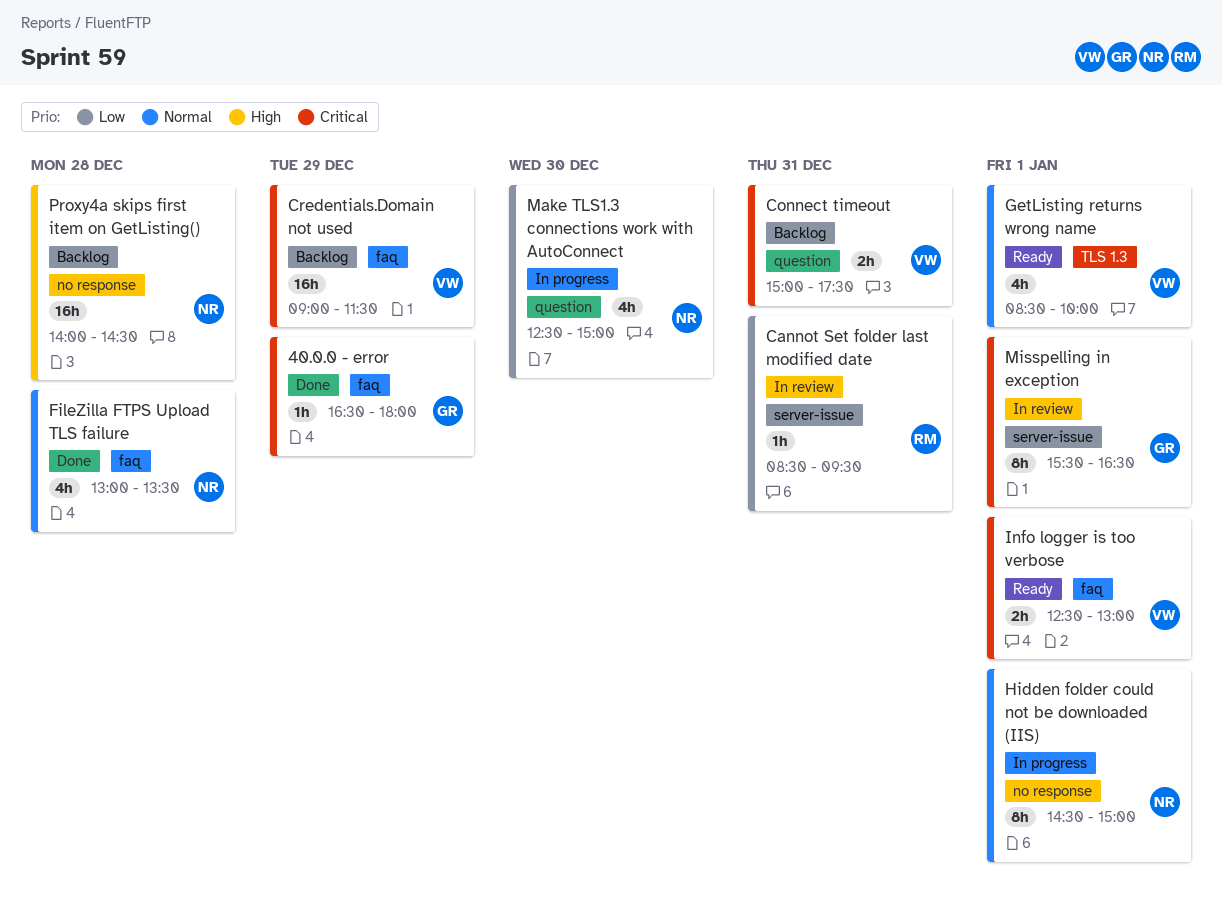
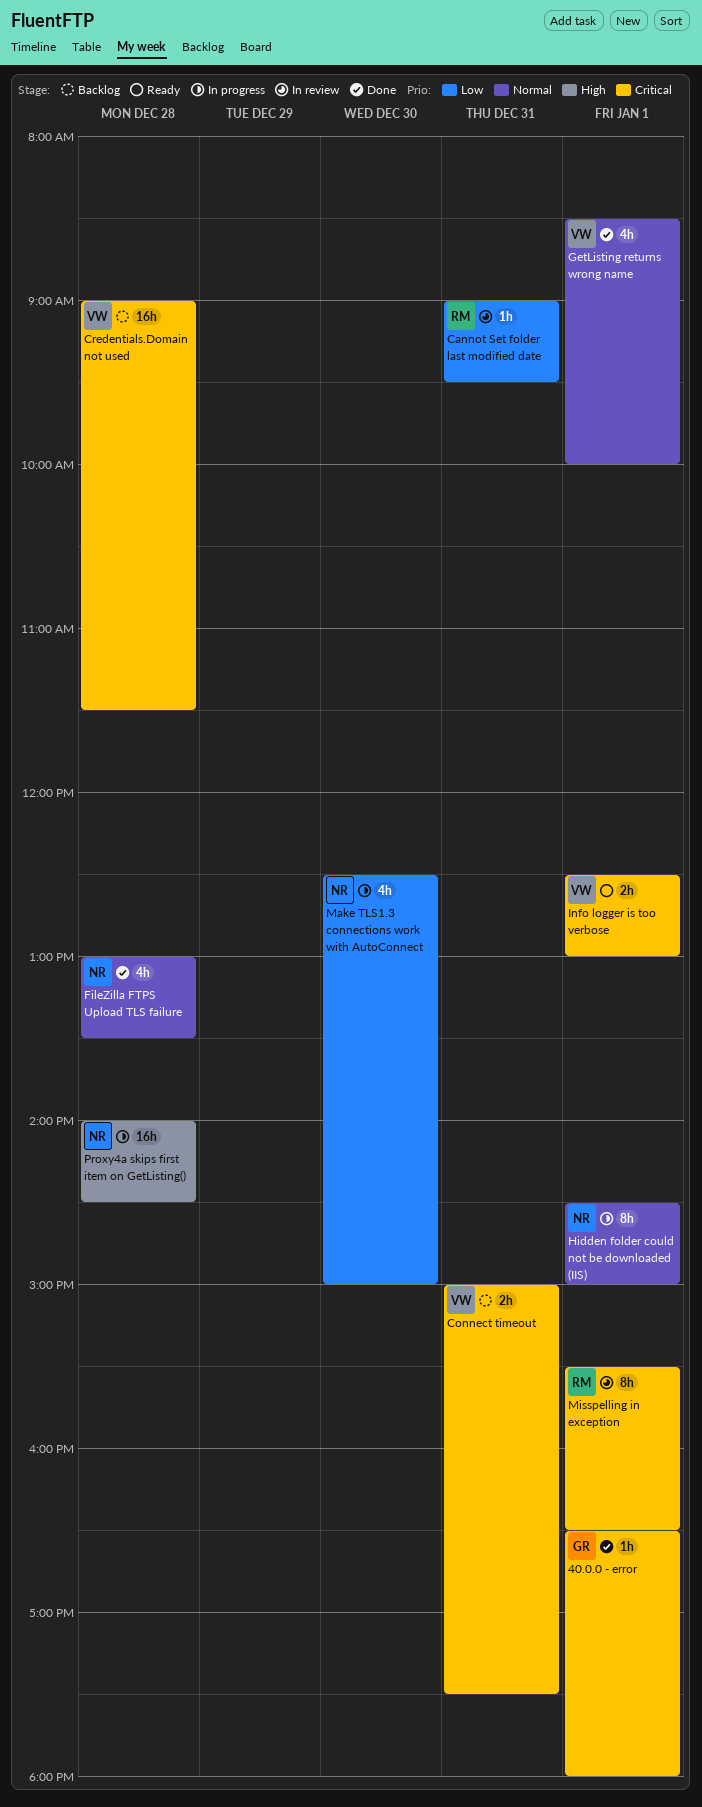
40.0.0 - error, day: Dec 29 -> Jan 1
Cannot Set folder last modified date, begins: 08:30 -> 09:00
Credentials.Domain not used, day: Dec 29 -> Dec 28
GetListing returns wrong name, status: Ready -> Done
Misspelling in exception, owner: GR -> RM
Proxy4a skips first item on GetListing(), status: Backlog -> In progress

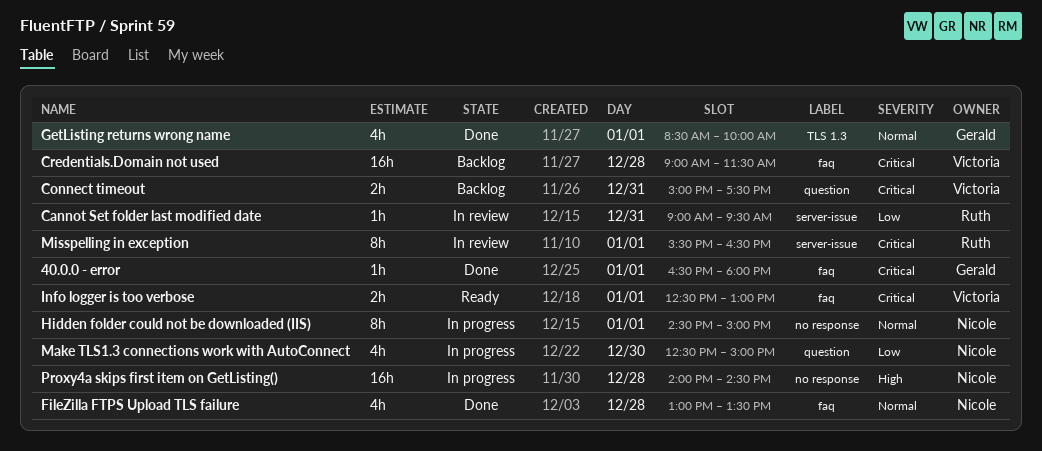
GetListing returns wrong name, owner: Victoria -> Gerald

